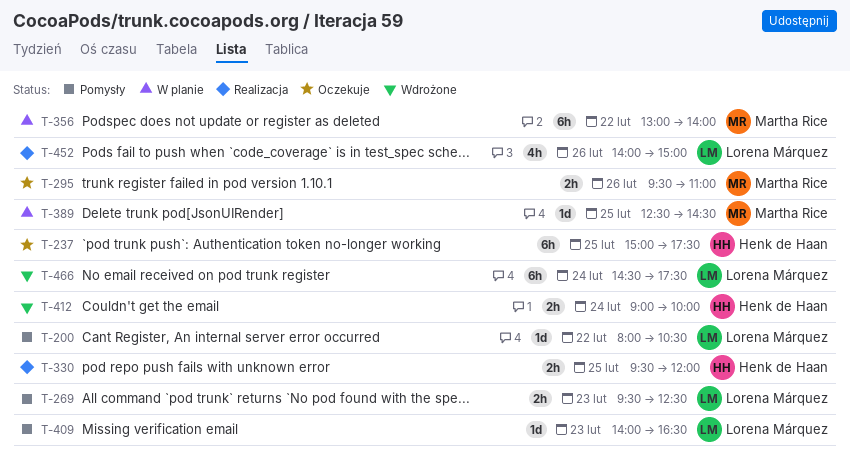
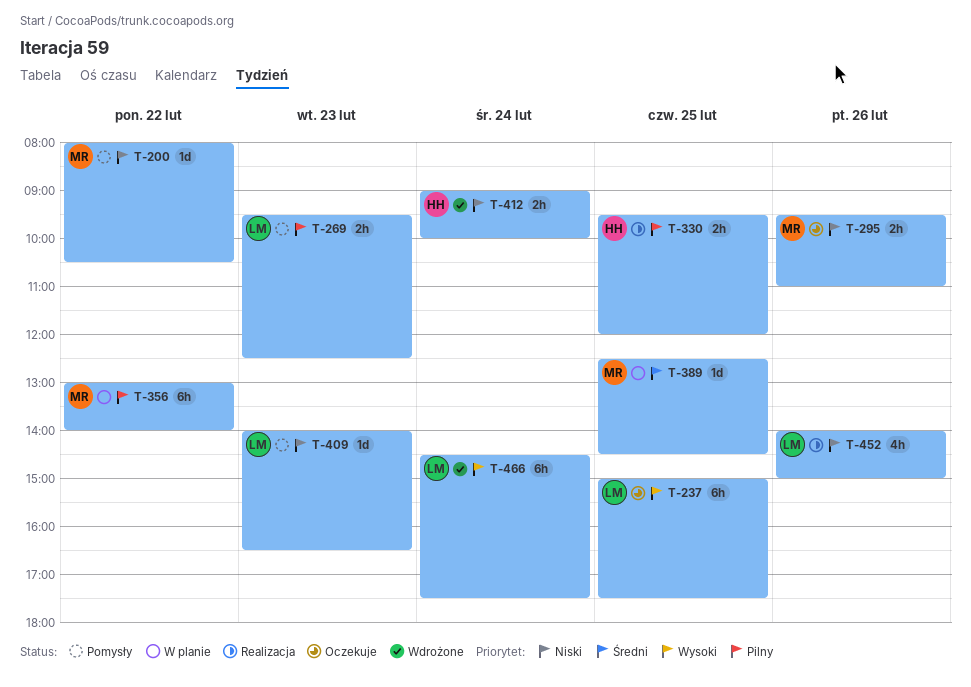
T-200, owner: Lorena Márquez -> Martha Rice
T-237, owner: Henk de Haan -> Lorena Márquez

